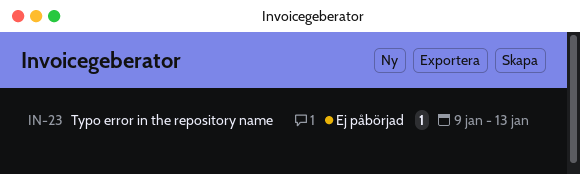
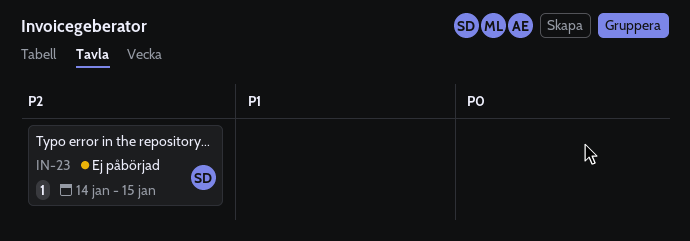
IN-23, start: Jan 9 -> Jan 14
IN-23, due: Jan 13 -> Jan 15

